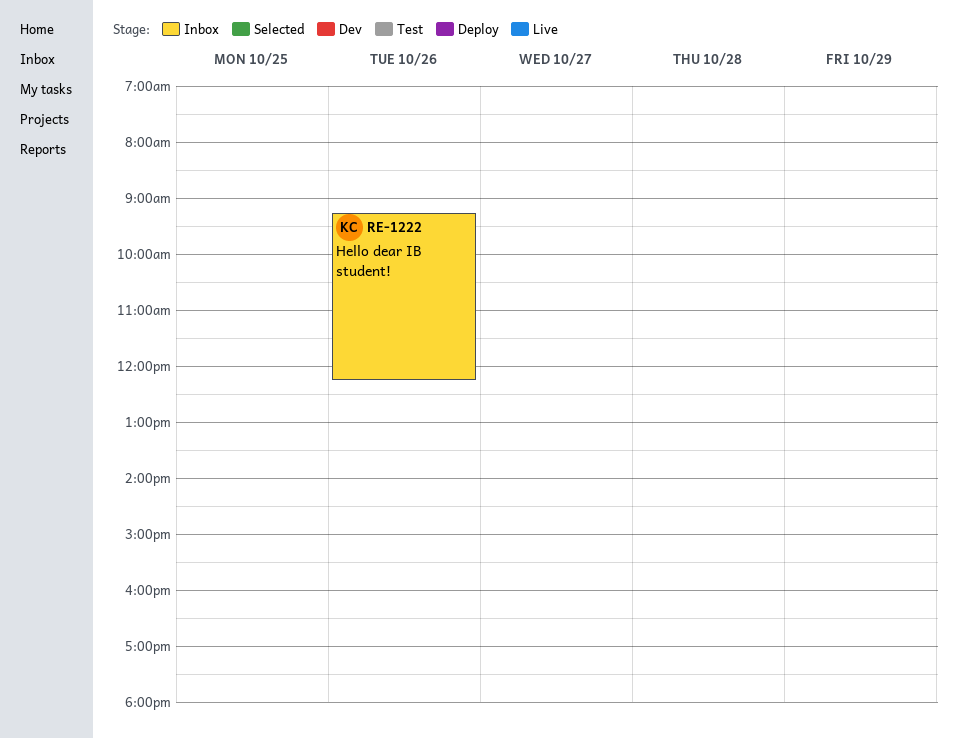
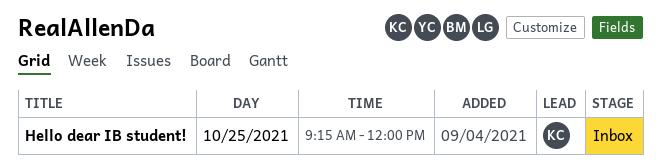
Hello dear IB student!, day: Oct 26 -> Oct 25
Hello dear IB student!, ends: 12:15 -> 12:00

